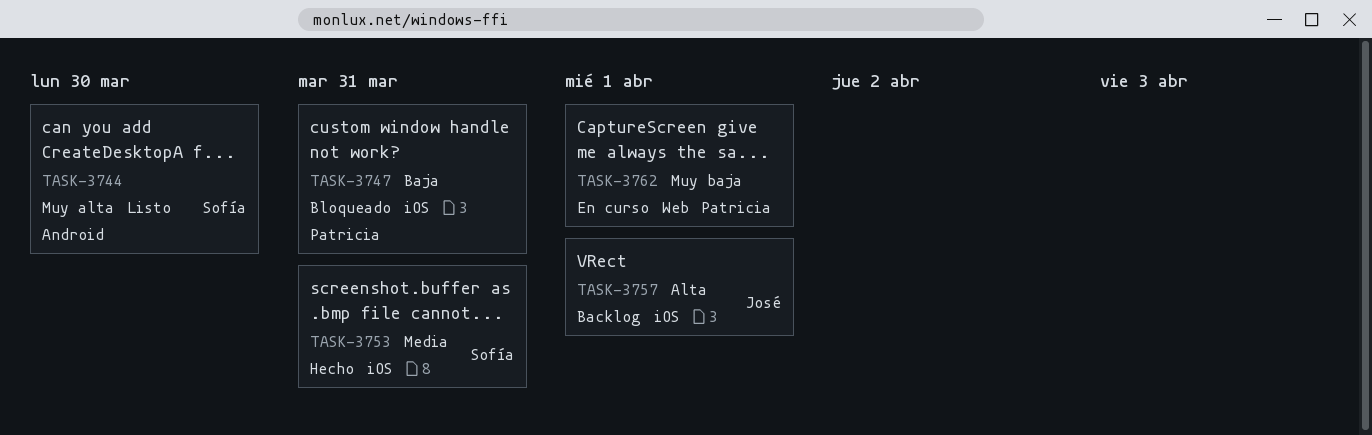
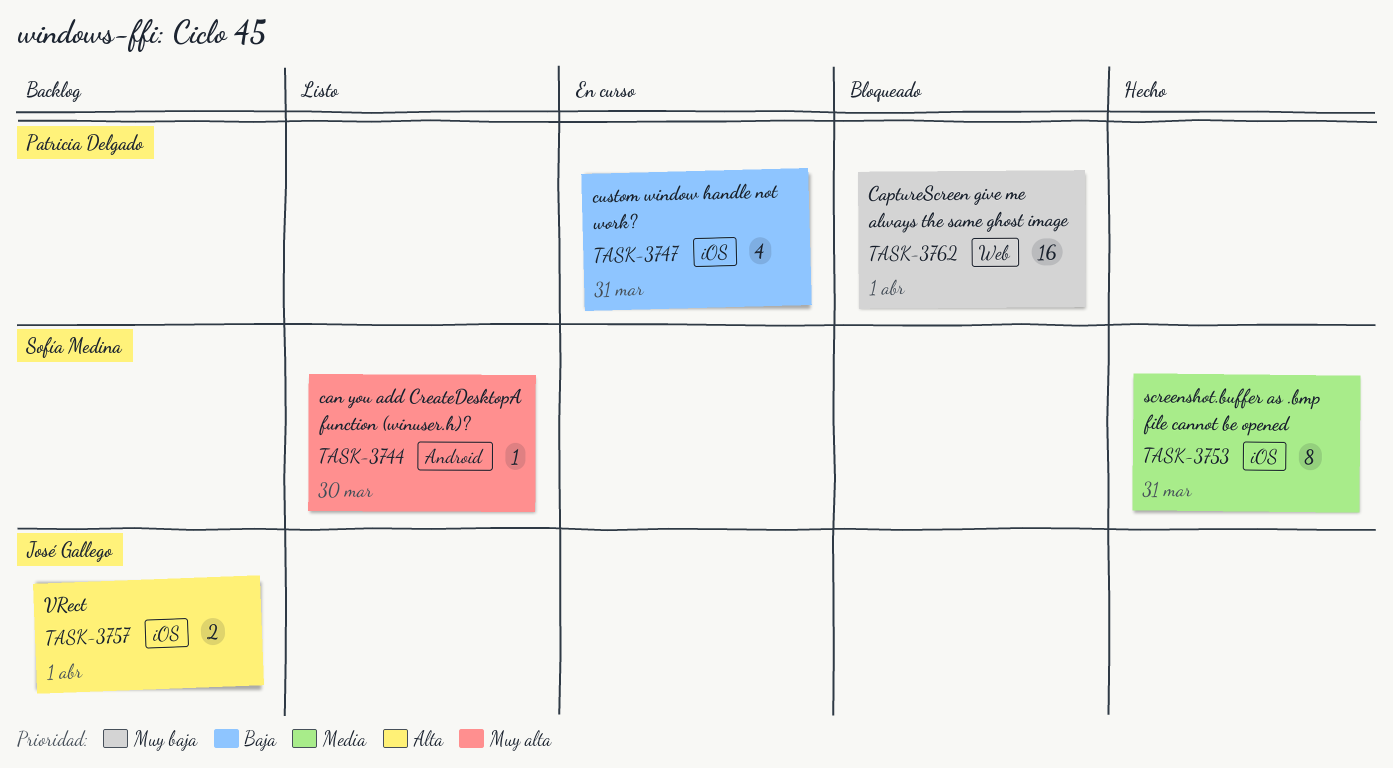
TASK-3747, status: Bloqueado -> En curso
TASK-3762, status: En curso -> Bloqueado

